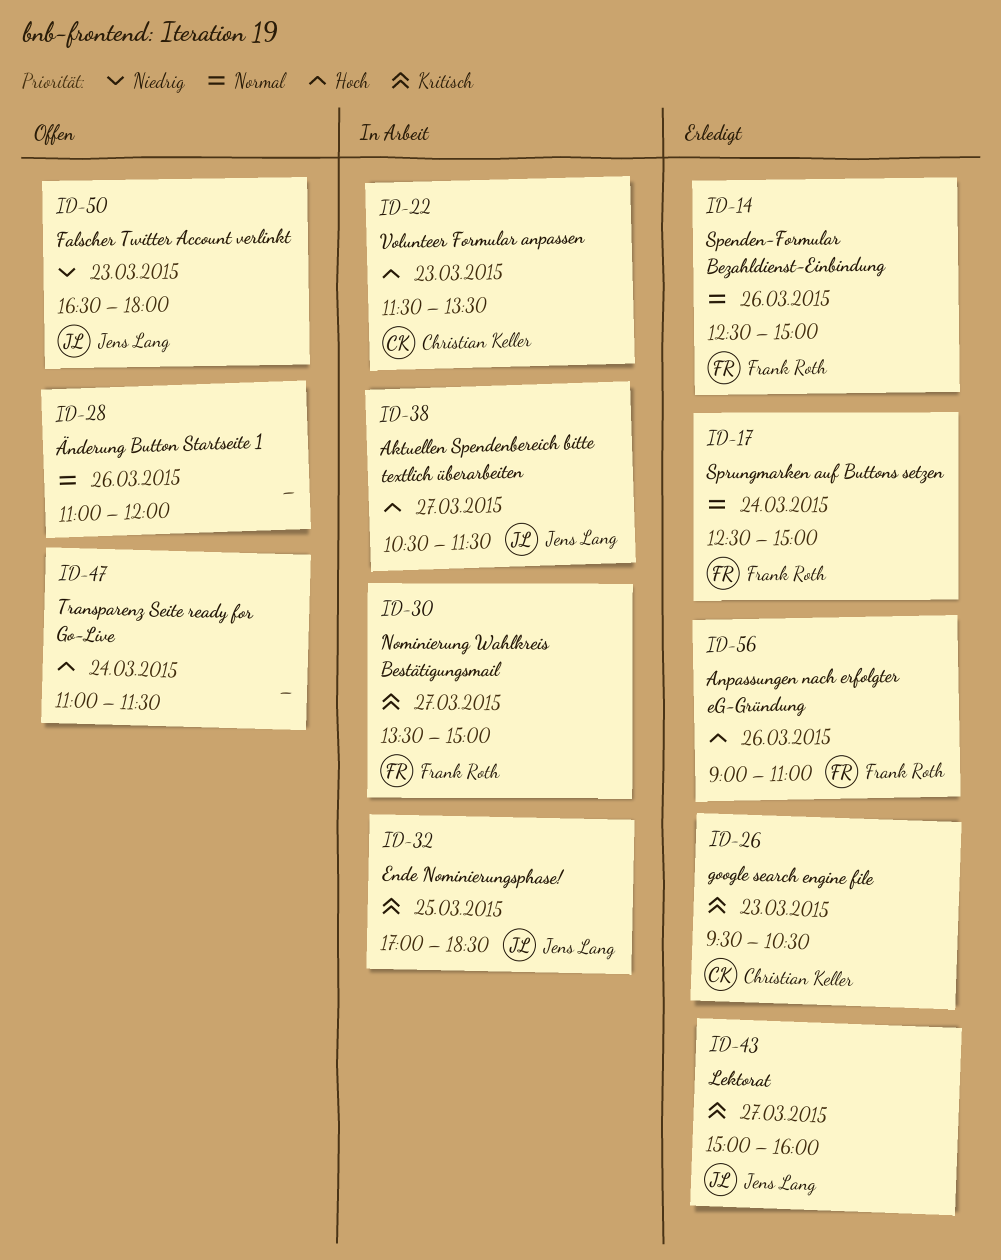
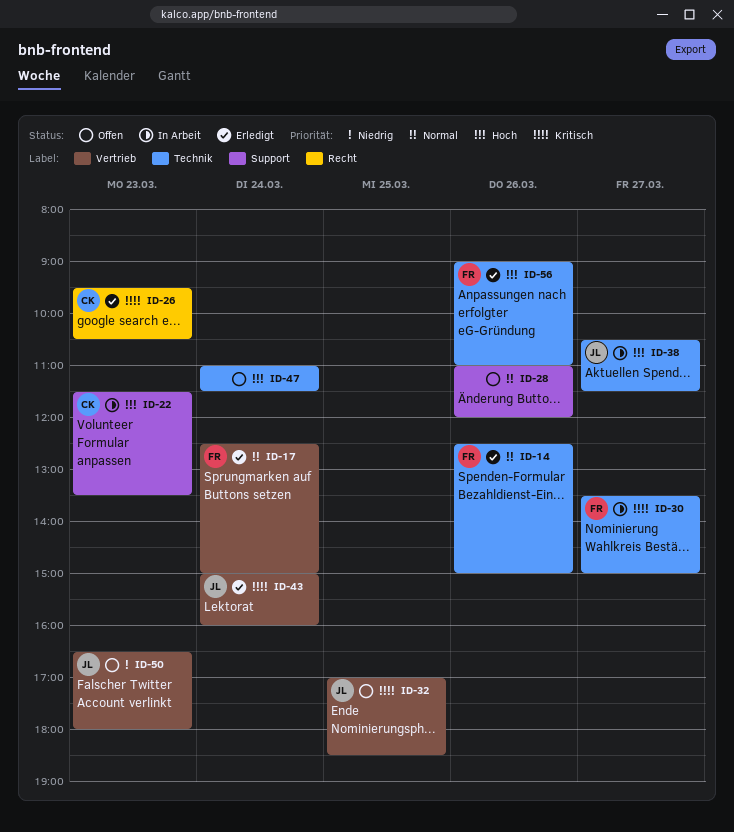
ID-32, status: In Arbeit -> Offen
ID-43, day: Mar 27 -> Mar 24

